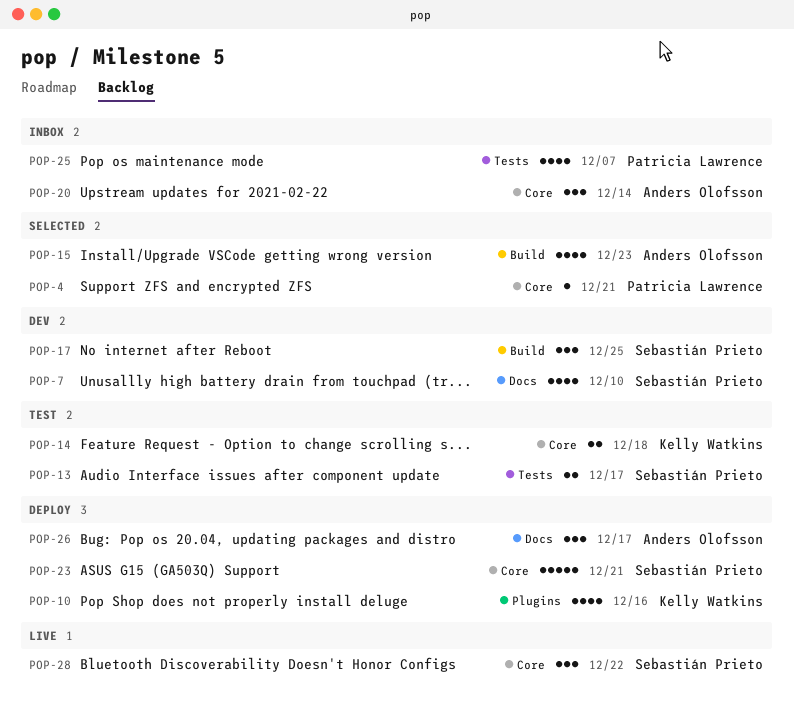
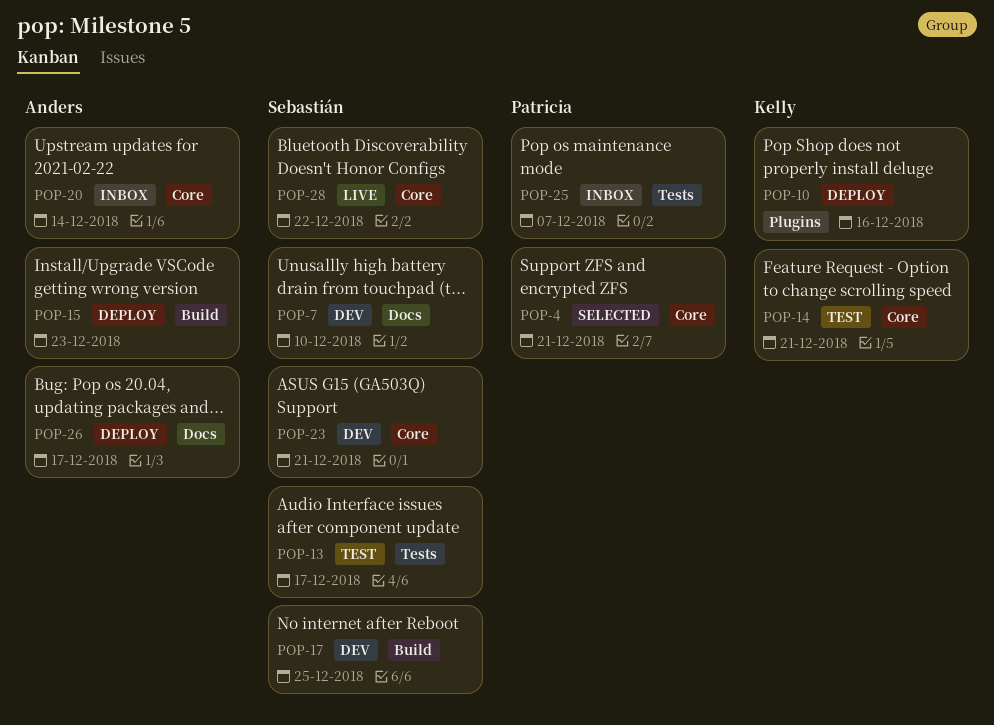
POP-14, due: Dec 18 -> Dec 21
POP-15, status: Selected -> Deploy
POP-23, status: Deploy -> Dev

